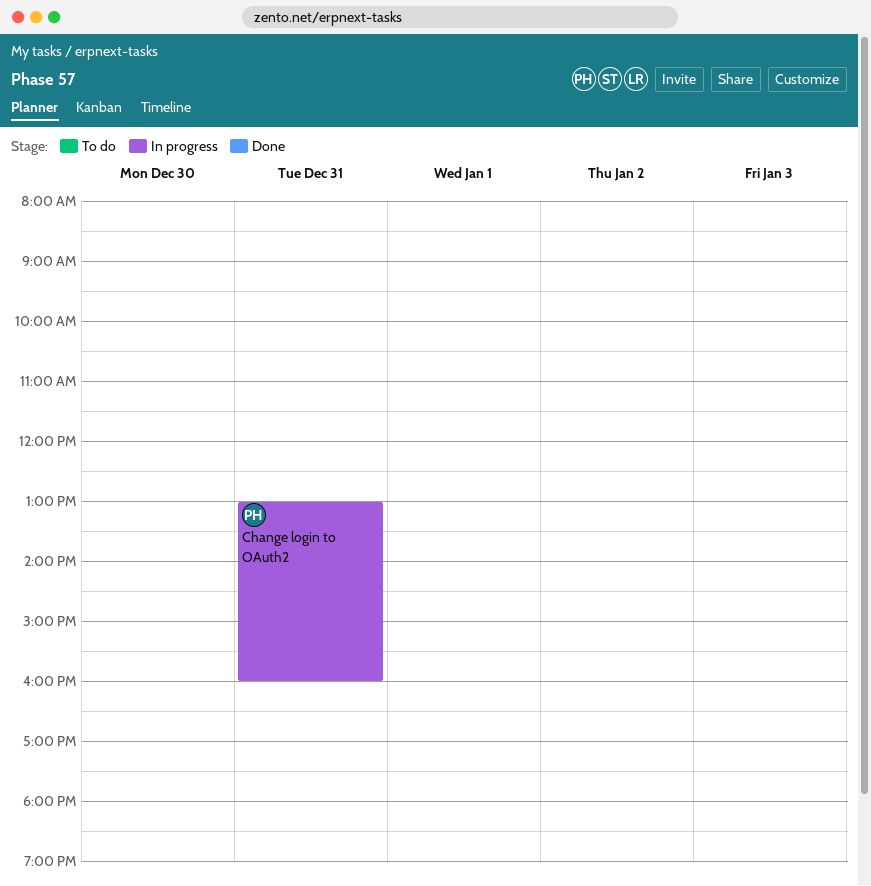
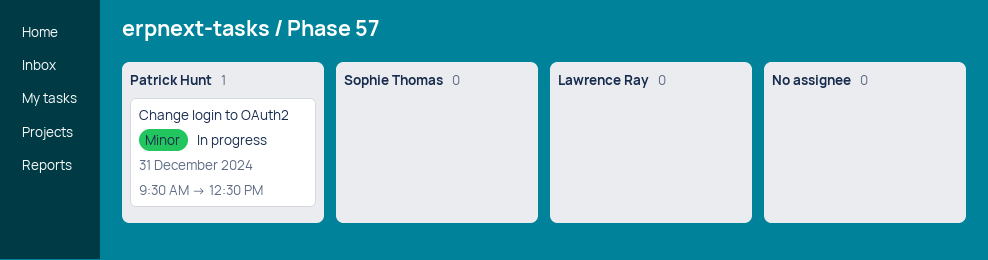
Change login to OAuth2, begins: 13:00 -> 09:30
Change login to OAuth2, ends: 16:00 -> 12:30

